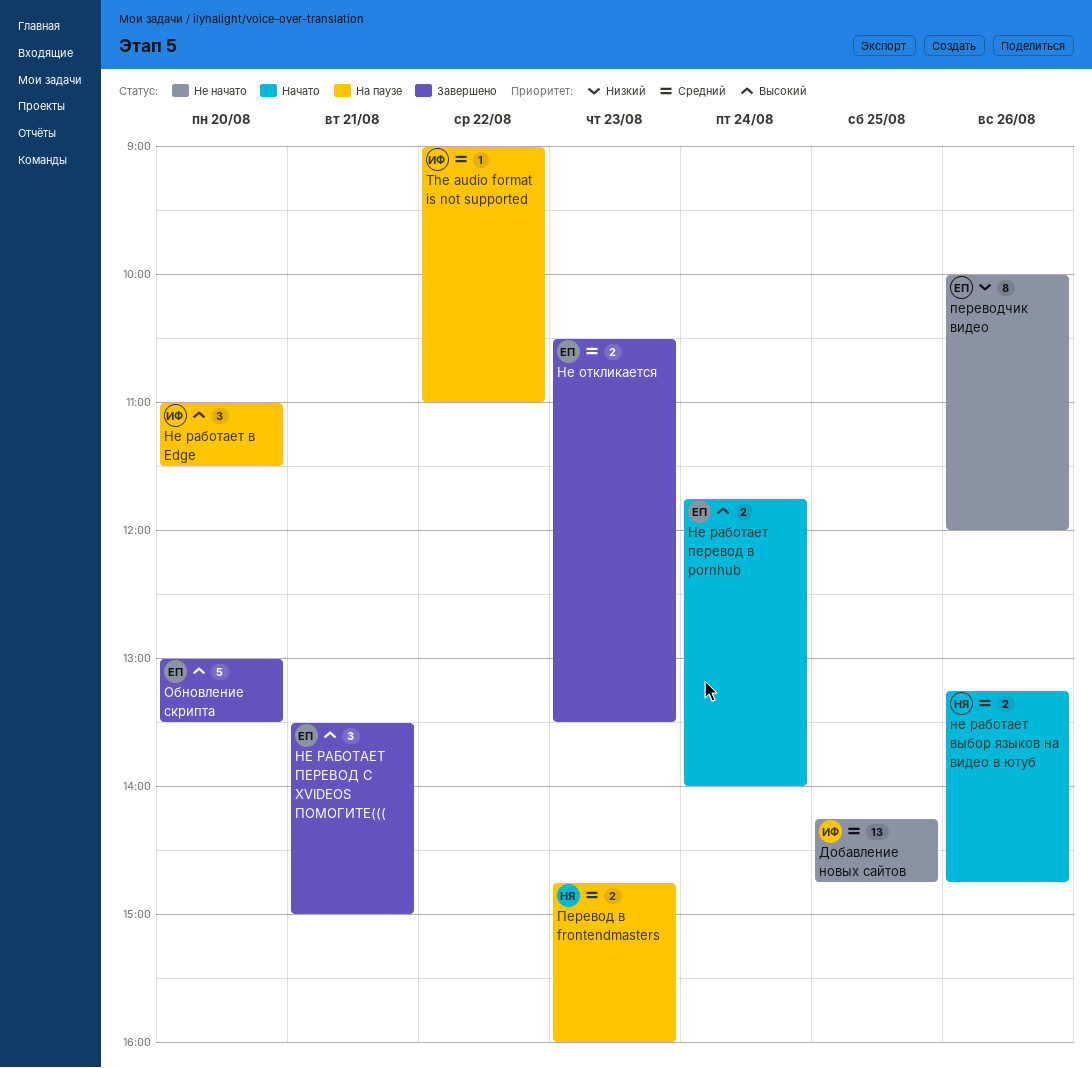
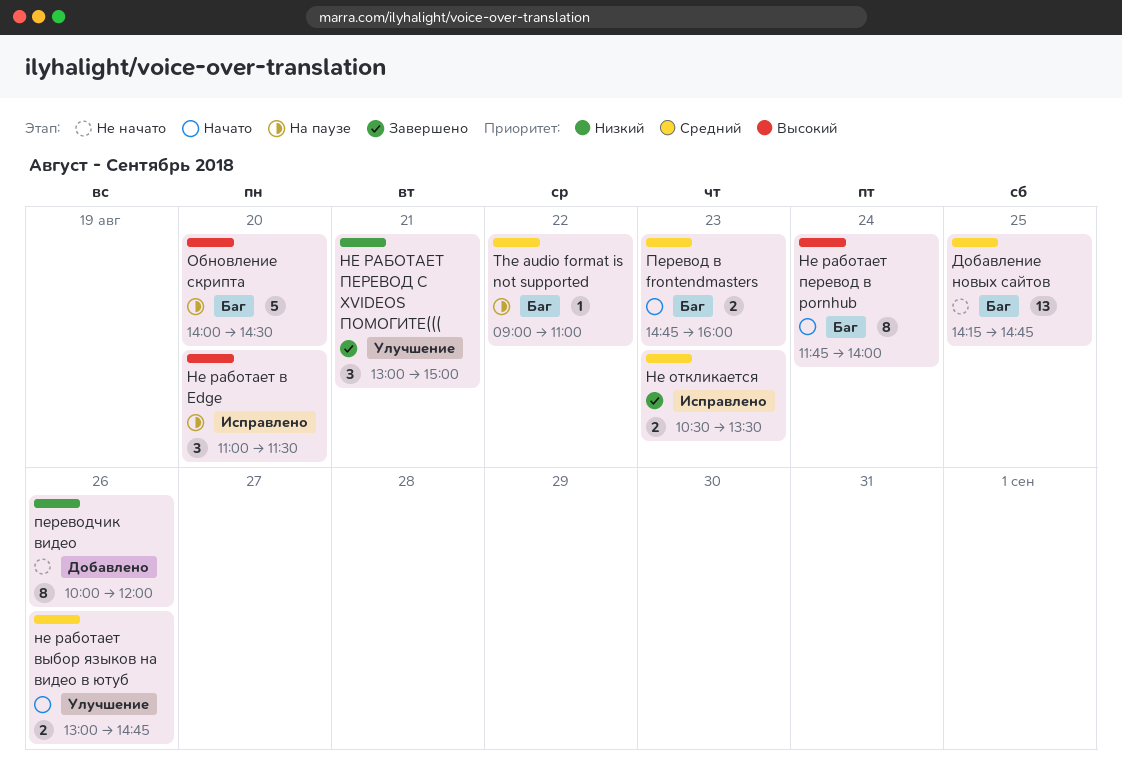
не работает выбор языков на видео в ютуб, begins: 13:15 -> 13:00
Не работает перевод в pornhub, estimate: 2 -> 8
НЕ РАБОТАЕТ ПЕРЕВОД С XVIDEOS ПОМОГИТЕ(((, priority: Высокий -> Низкий
НЕ РАБОТАЕТ ПЕРЕВОД С XVIDEOS ПОМОГИТЕ(((, begins: 13:30 -> 13:00
Обновление скрипта, status: Завершено -> На паузе
Обновление скрипта, begins: 13:00 -> 14:00
Обновление скрипта, ends: 13:30 -> 14:30
Перевод в frontendmasters, status: На паузе -> Начато

